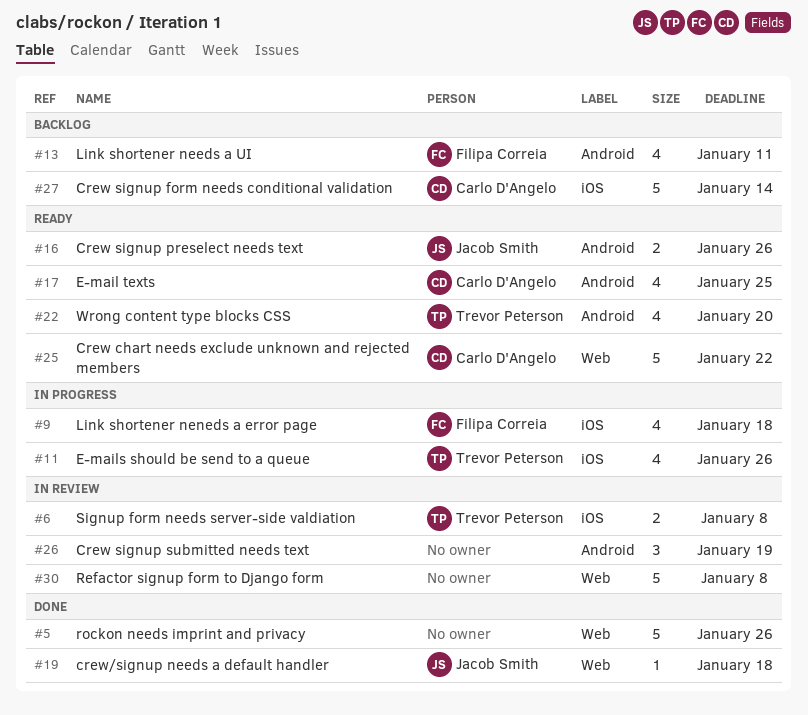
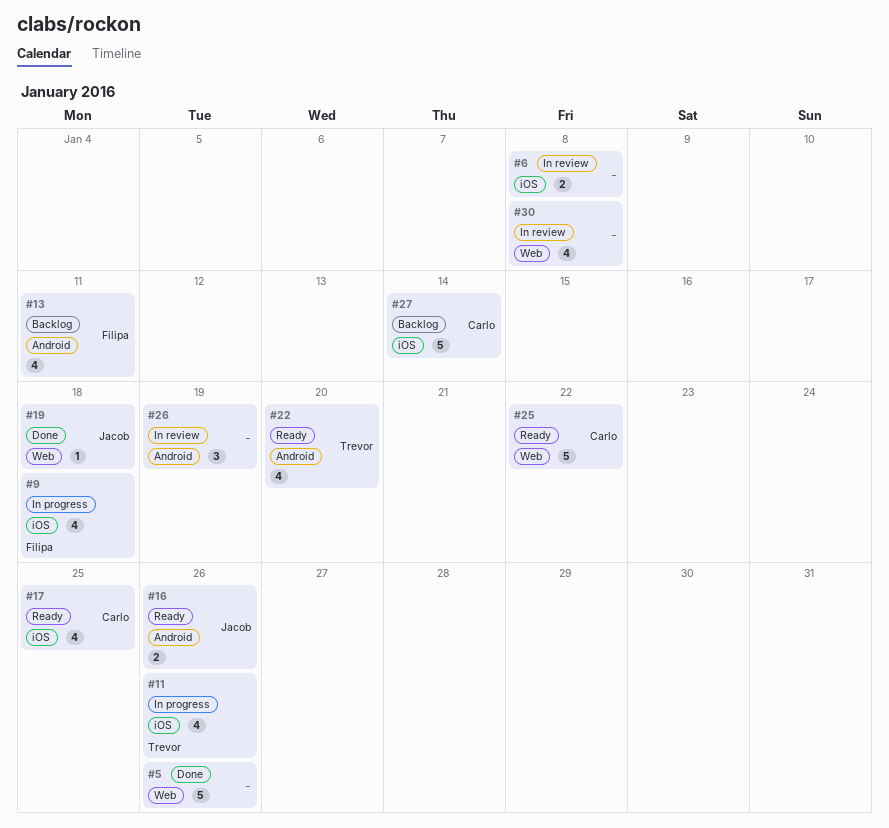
#6, owner: Trevor Peterson -> none
#17, label: Android -> iOS
#30, estimate: 5 -> 4

